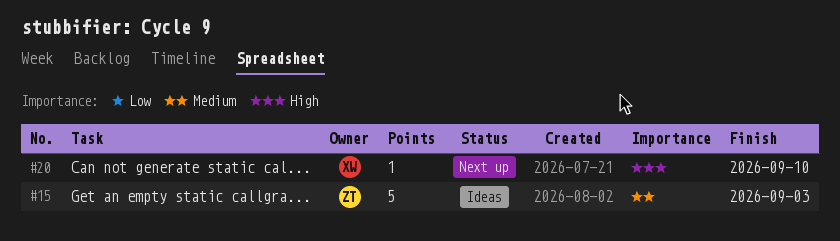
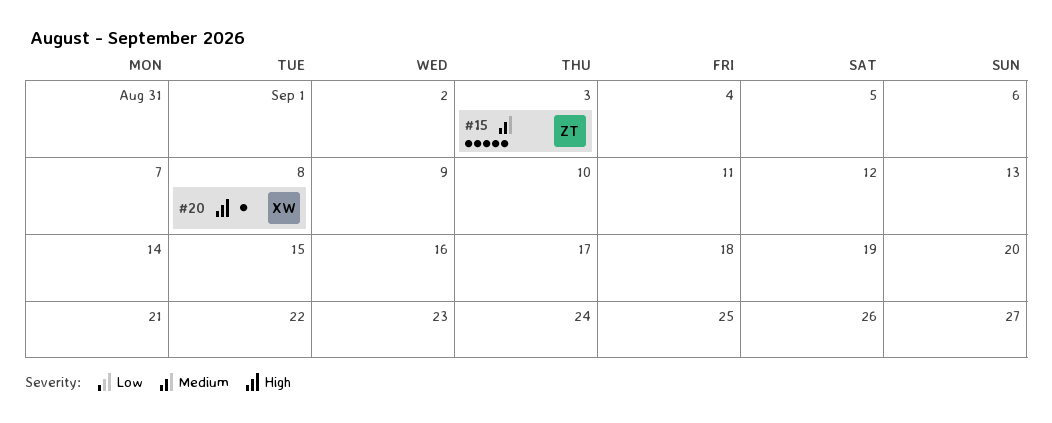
#20, due: Sep 10 -> Sep 8

